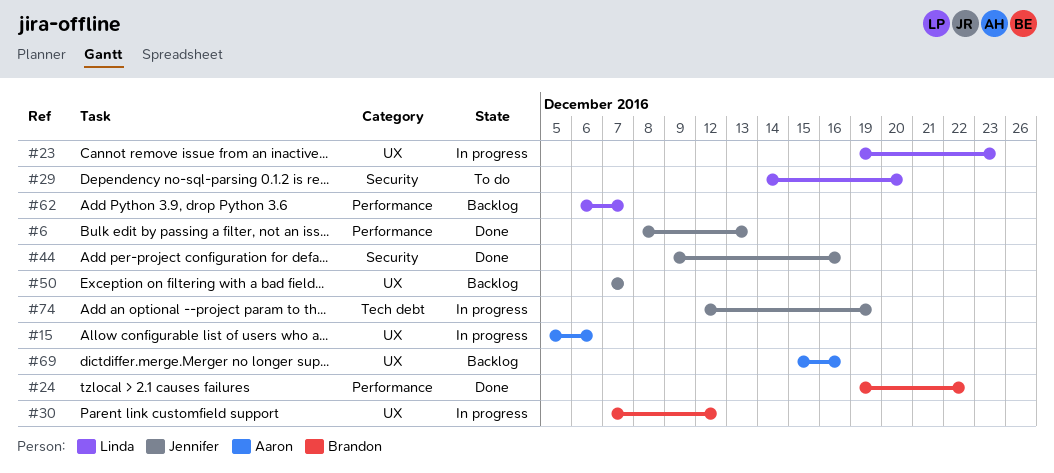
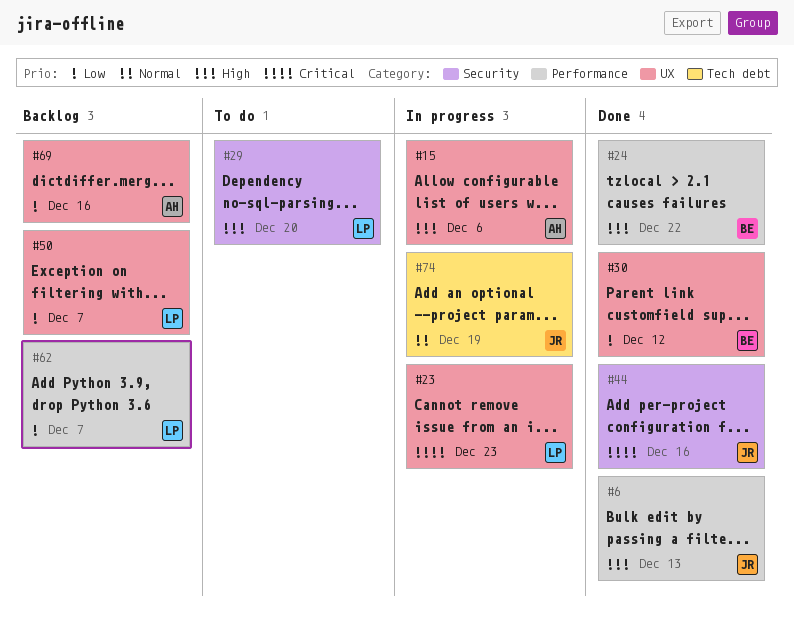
#30, status: In progress -> Done
#50, owner: Jennifer -> Linda

